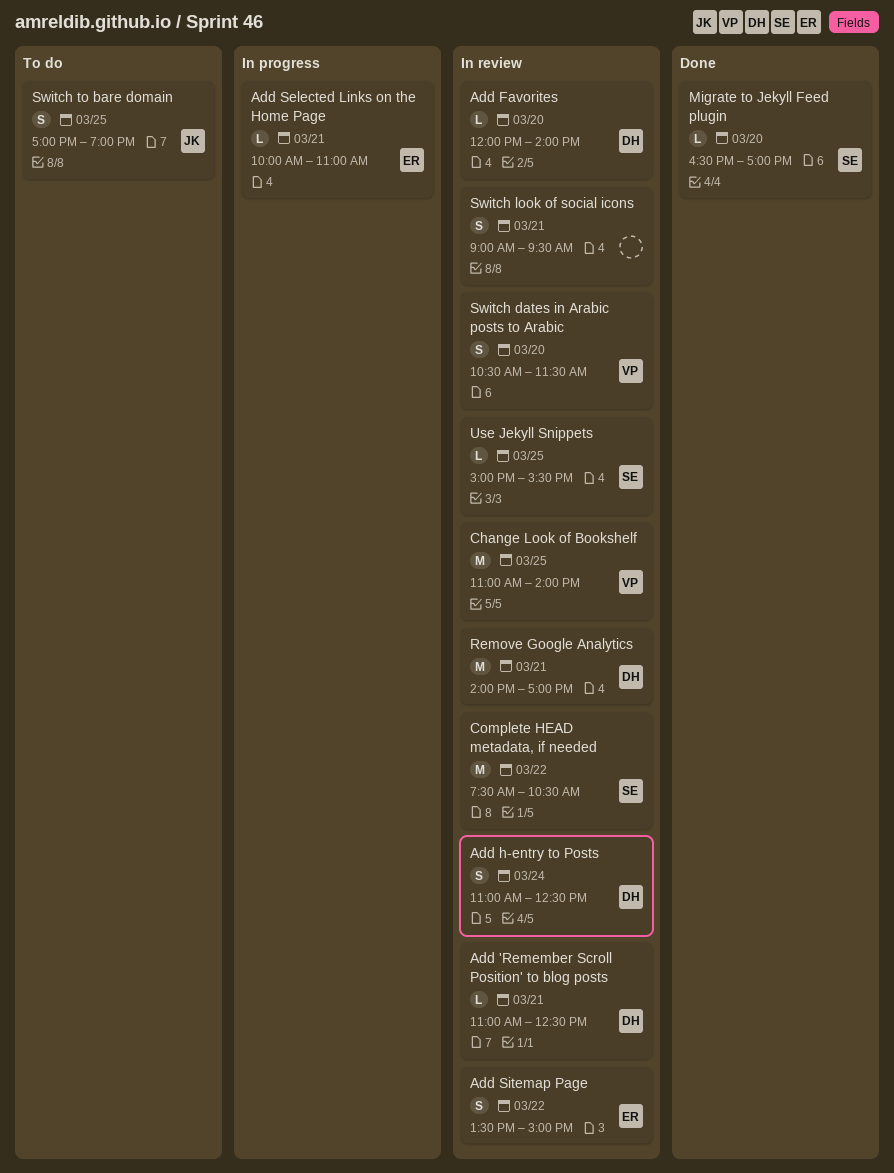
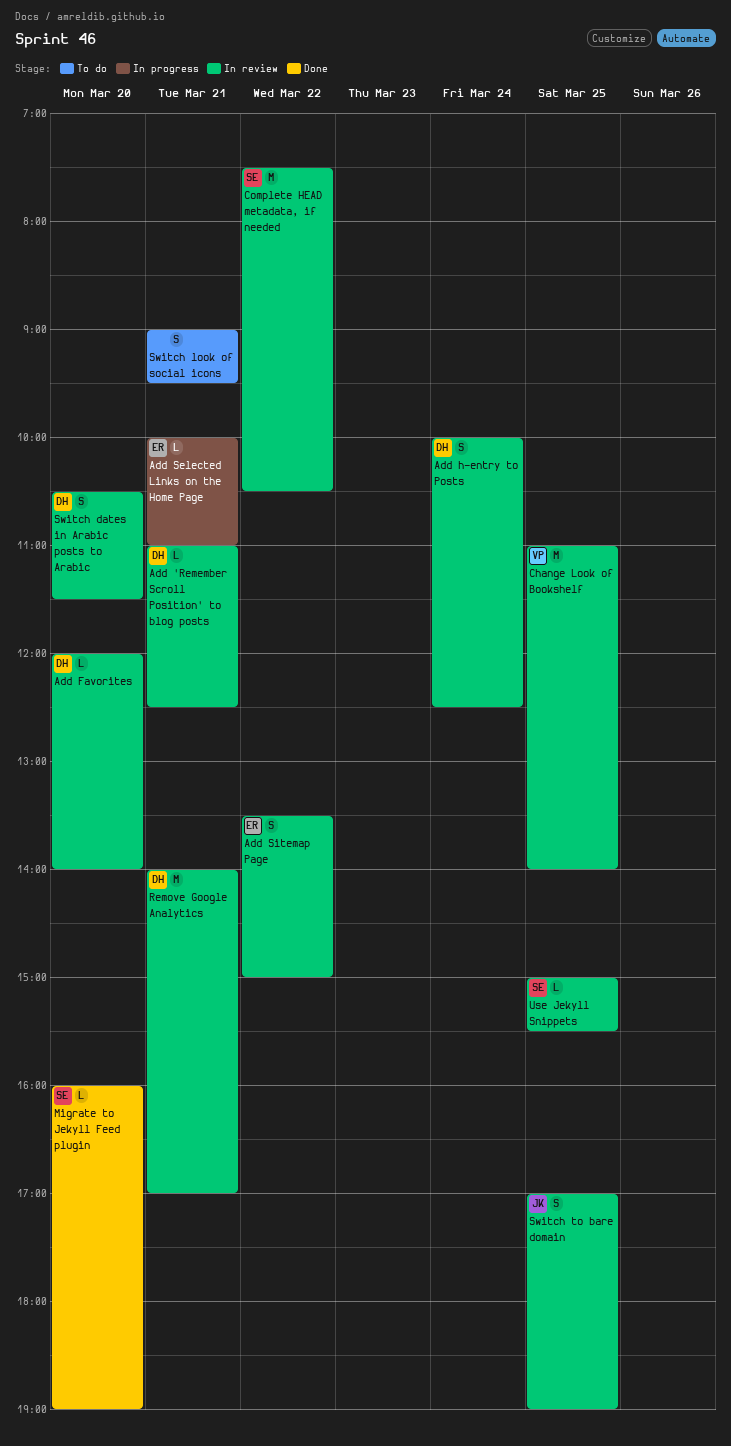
Add h-entry to Posts, begins: 11:00 -> 10:00
Migrate to Jekyll Feed plugin, begins: 16:30 -> 16:00
Migrate to Jekyll Feed plugin, ends: 17:00 -> 19:00
Switch dates in Arabic posts to Arabic, owner: VP -> DH
Switch look of social icons, status: In review -> To do
Switch to bare domain, status: To do -> In review

